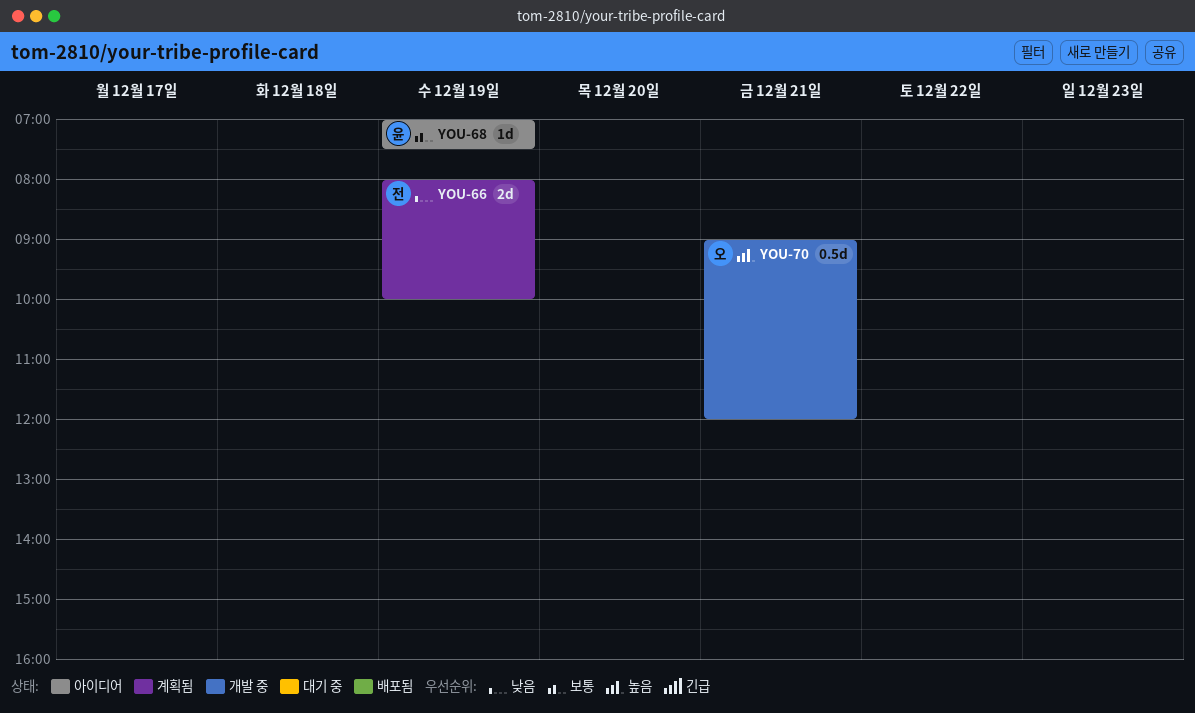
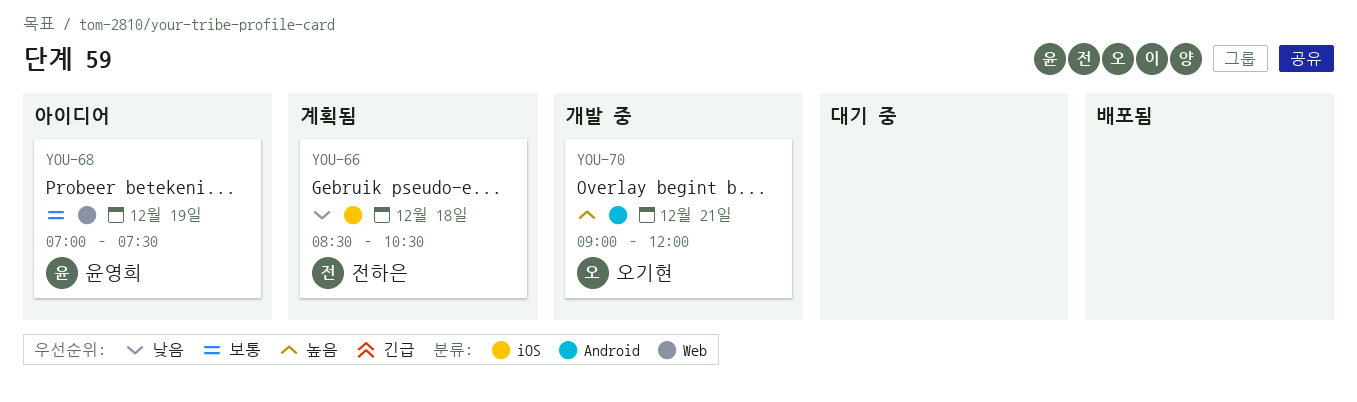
YOU-66, day: Dec 19 -> Dec 18
YOU-66, begins: 08:00 -> 08:30
YOU-66, ends: 10:00 -> 10:30

